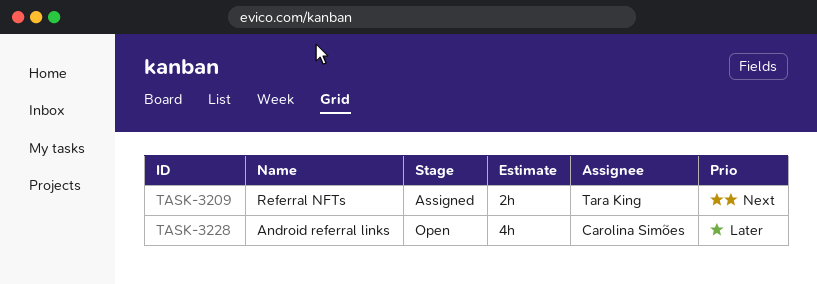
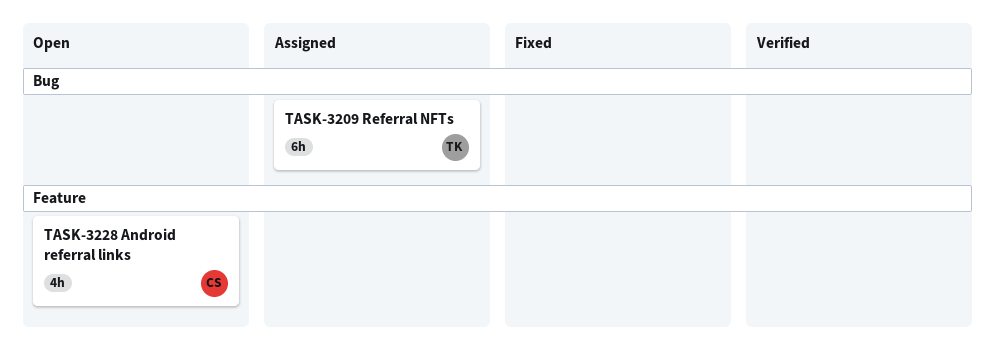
TASK-3209, estimate: 2h -> 6h

